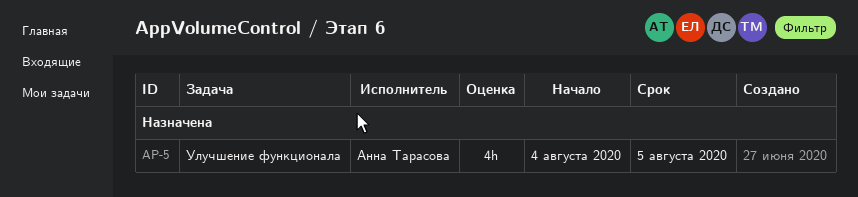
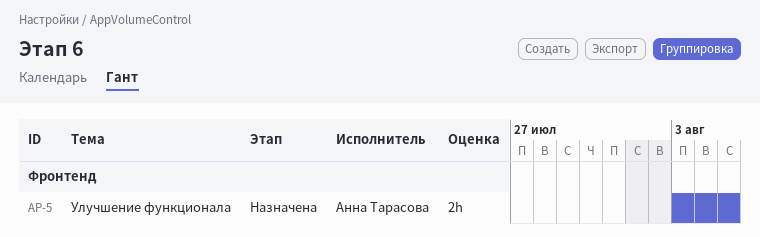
AP-5, estimate: 4h -> 2h
AP-5, start: Aug 4 -> Aug 3

